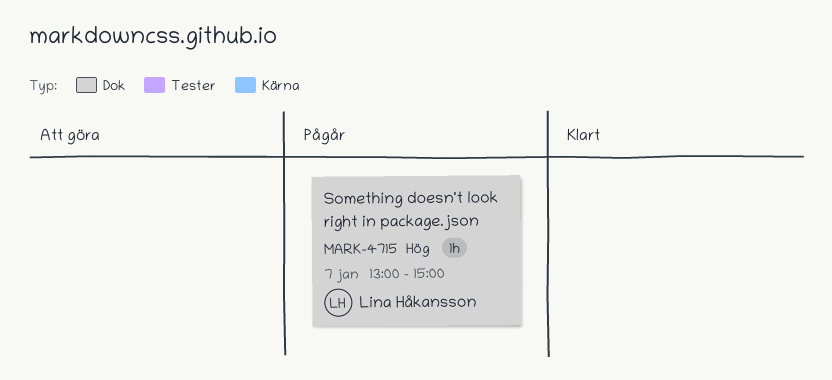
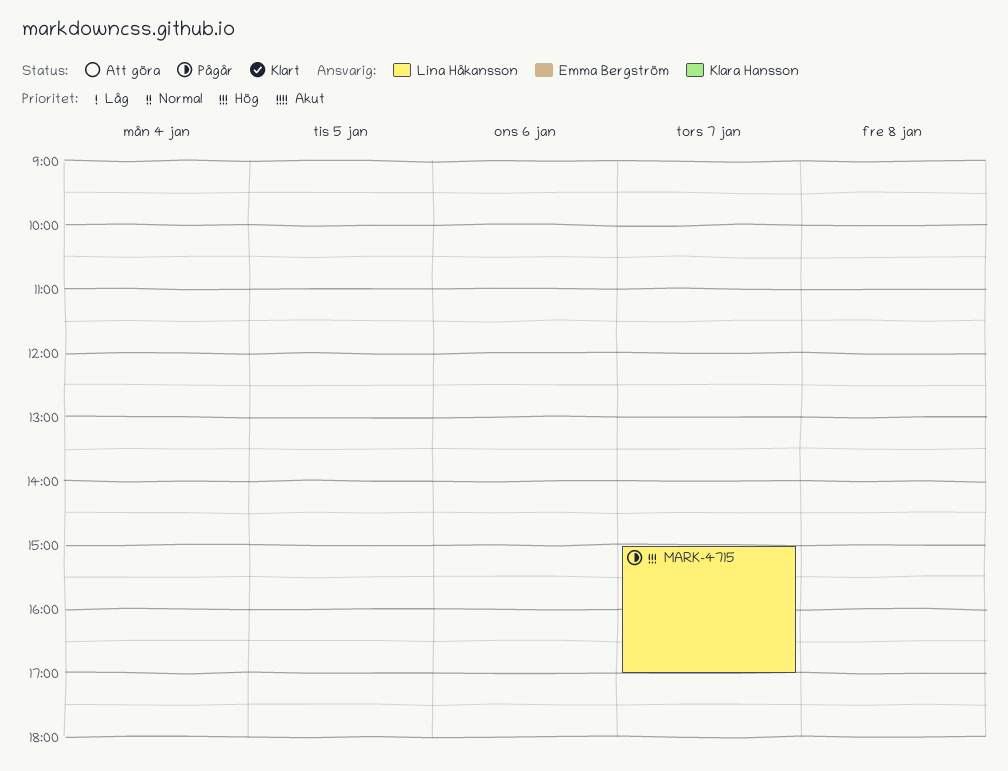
MARK-4715, begins: 13:00 -> 15:00
MARK-4715, ends: 15:00 -> 17:00

